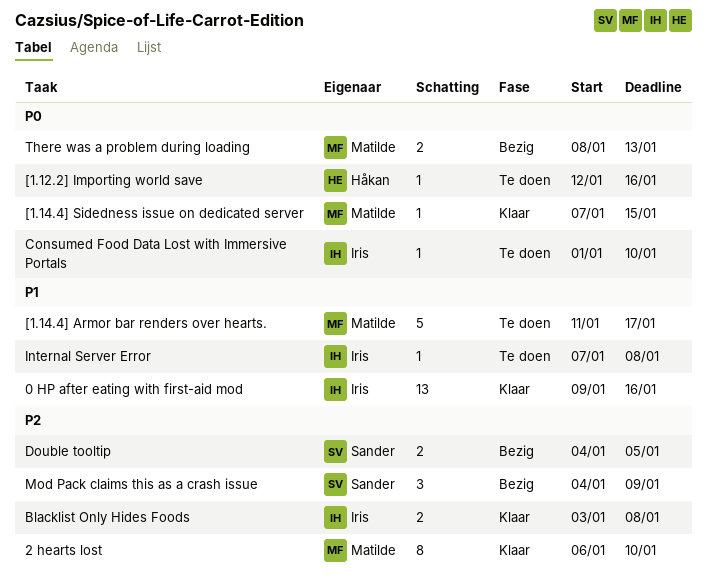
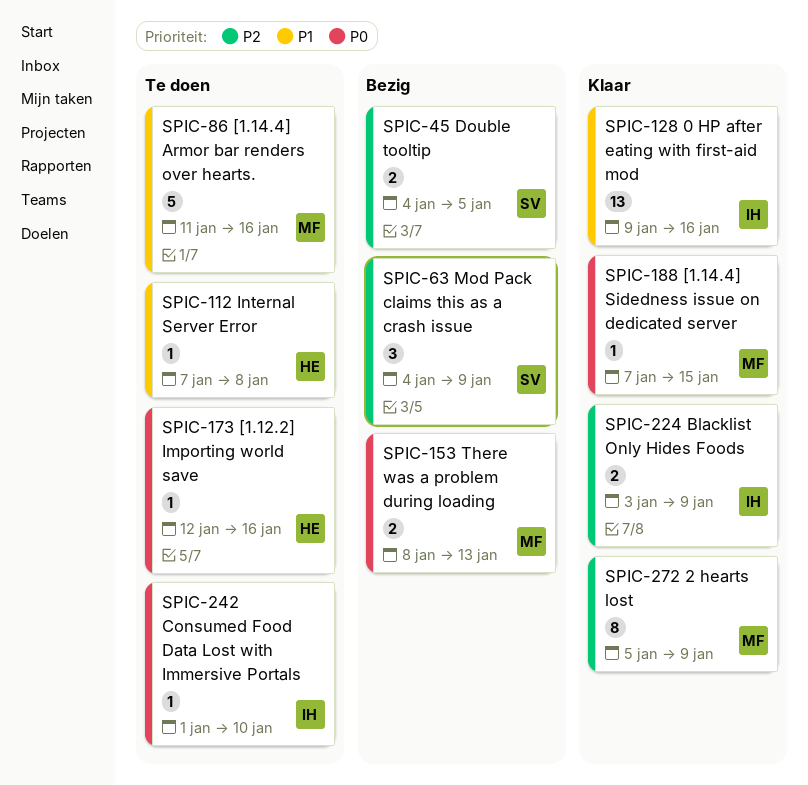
2 hearts lost, start: Jan 6 -> Jan 5
2 hearts lost, due: Jan 10 -> Jan 9
[1.14.4] Armor bar renders over hearts., due: Jan 17 -> Jan 16
Blacklist Only Hides Foods, due: Jan 8 -> Jan 9
Internal Server Error, owner: Iris -> Håkan

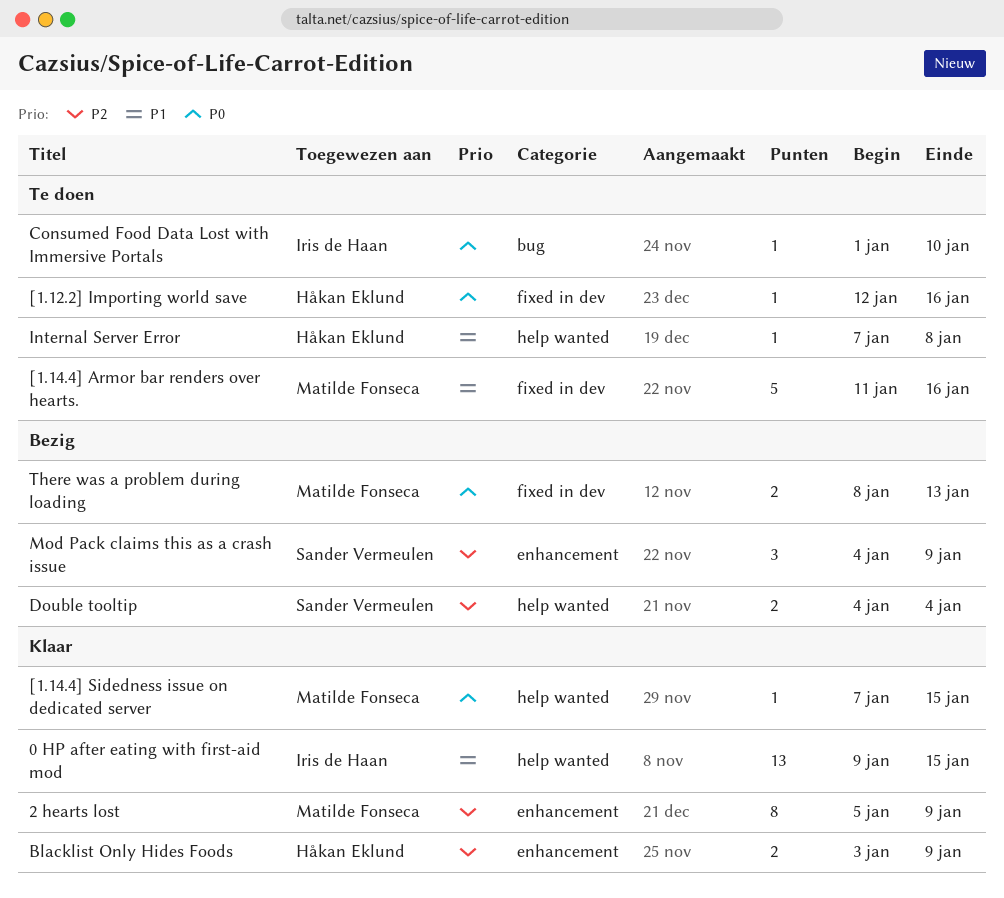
0 HP after eating with first-aid mod, due: Jan 16 -> Jan 15
Blacklist Only Hides Foods, owner: Iris de Haan -> Håkan Eklund
Double tooltip, due: Jan 5 -> Jan 4

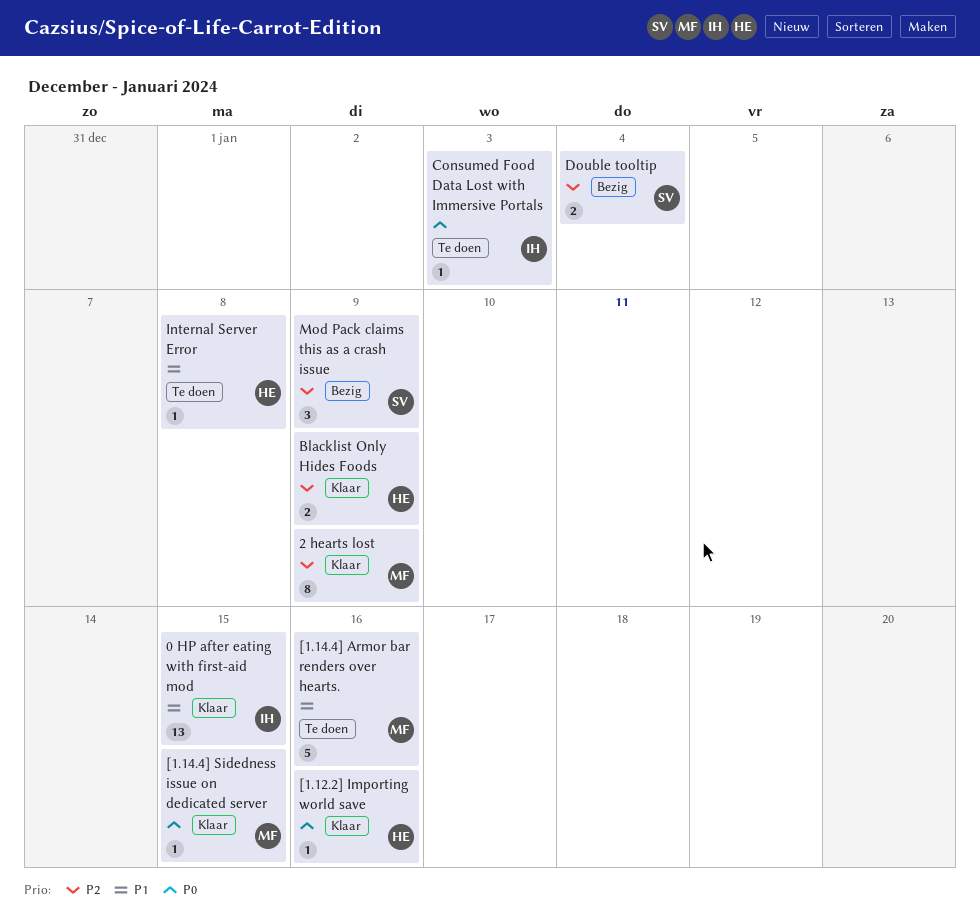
[1.12.2] Importing world save, status: Te doen -> Klaar
Consumed Food Data Lost with Immersive Portals, due: Jan 10 -> Jan 3
There was a problem during loading: present -> none

